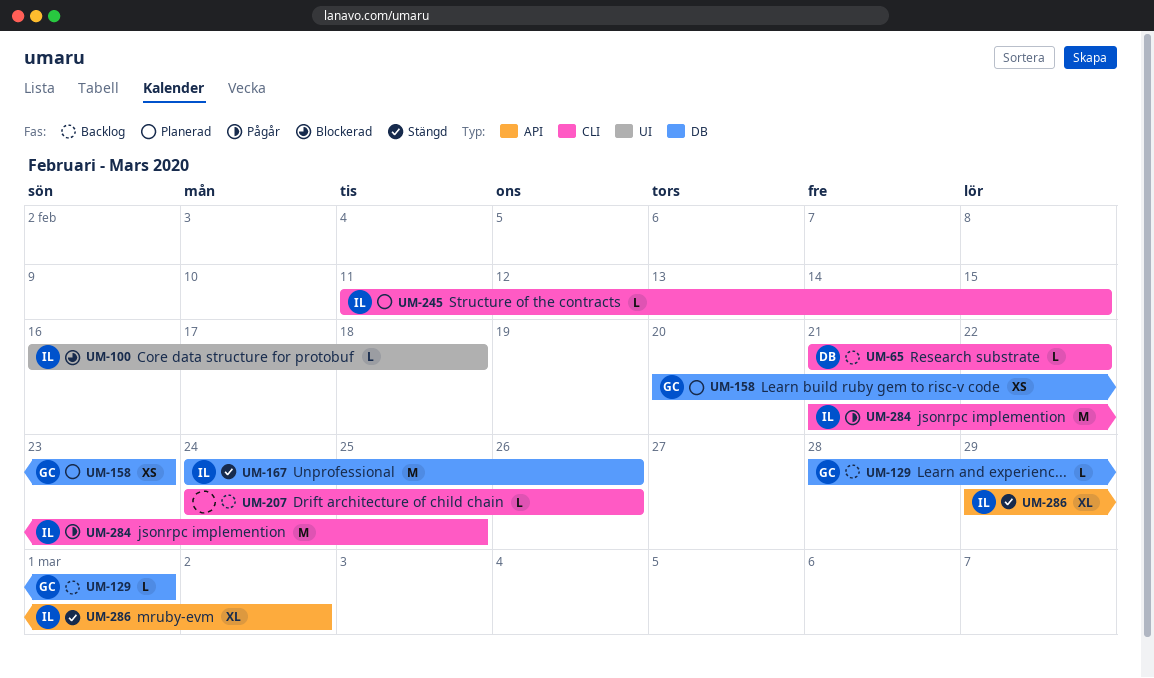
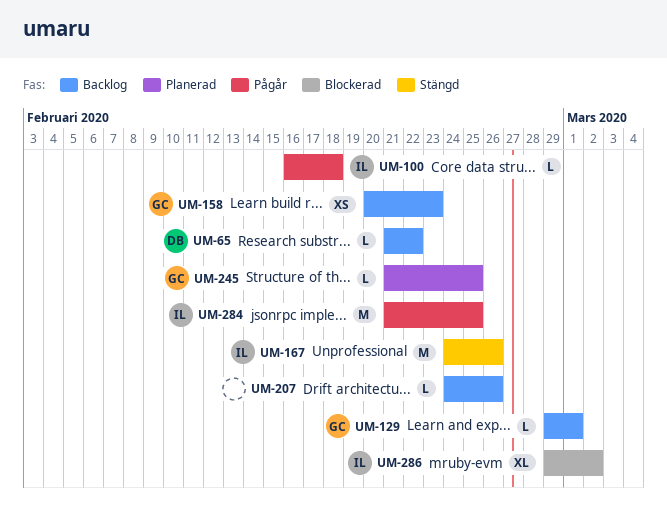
UM-100, status: Blockerad -> Pågår
UM-129, start: Feb 28 -> Feb 29
UM-158, status: Planerad -> Backlog
UM-245, owner: IL -> GC
UM-245, start: Feb 11 -> Feb 21
UM-245, due: Feb 15 -> Feb 25
UM-286, status: Stängd -> Blockerad

